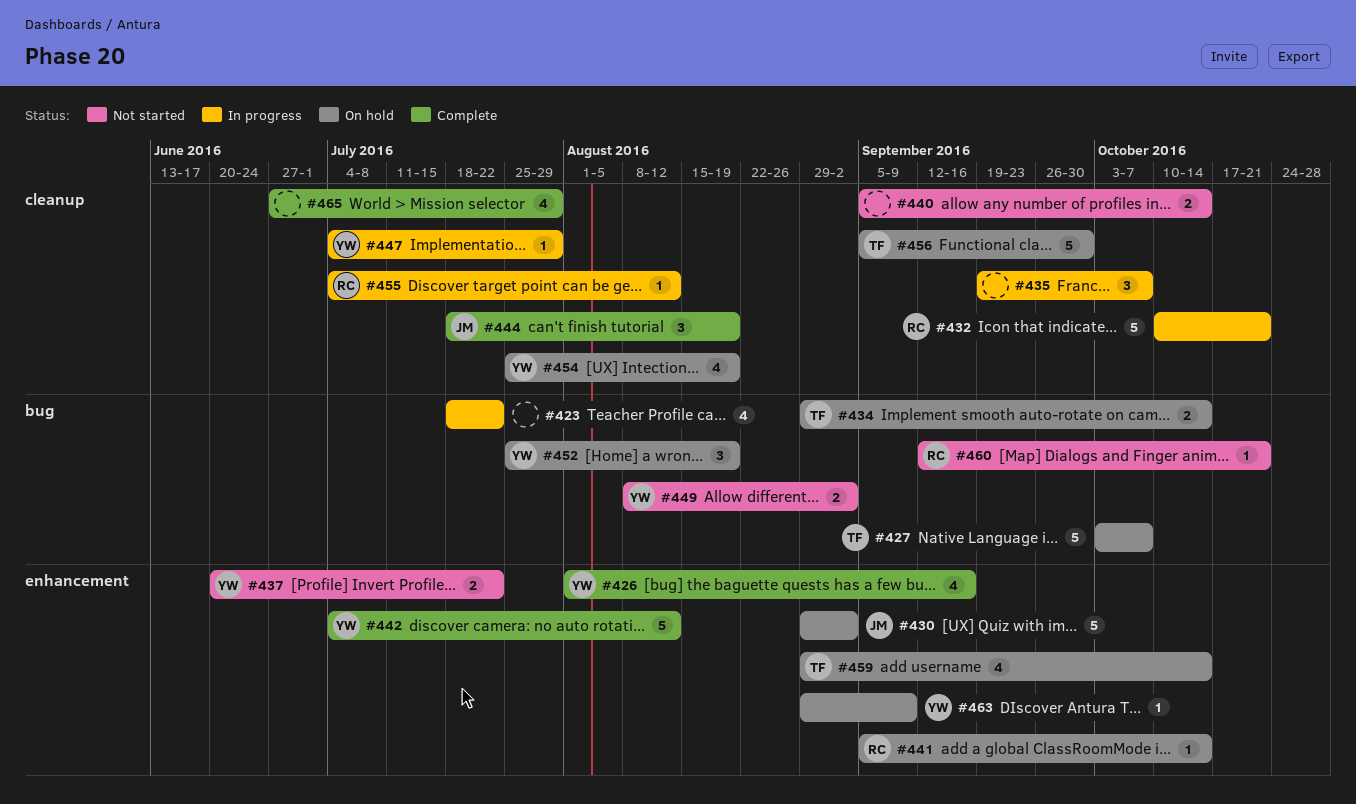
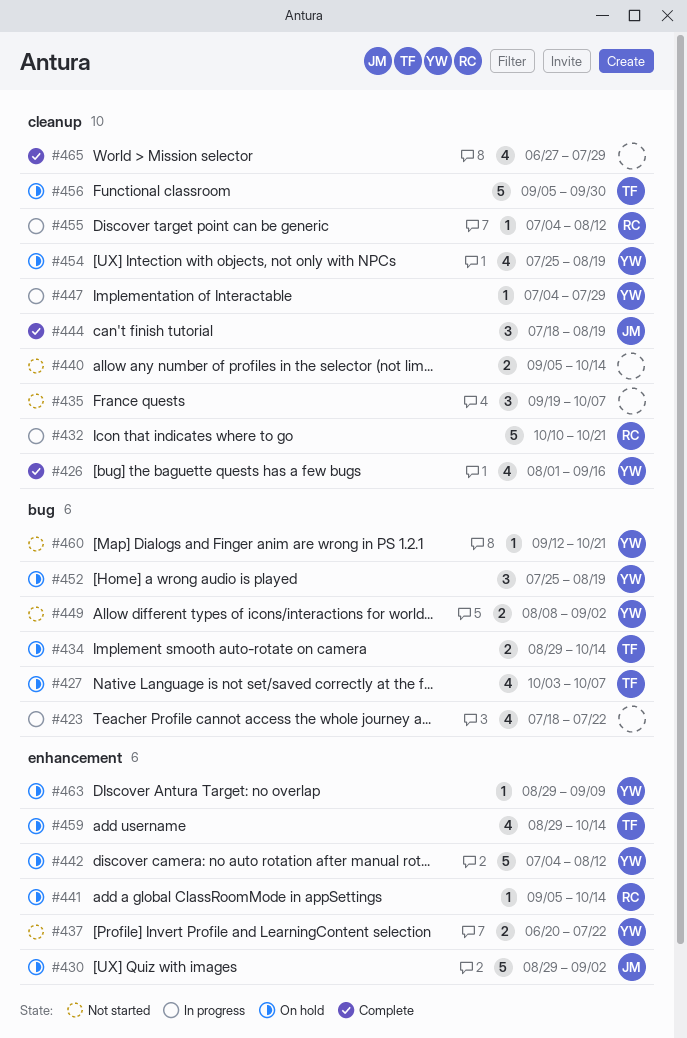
#426, label: enhancement -> cleanup
#427, estimate: 5 -> 4
#435, status: In progress -> Not started
#442, status: Complete -> On hold
#460, owner: RC -> YW

